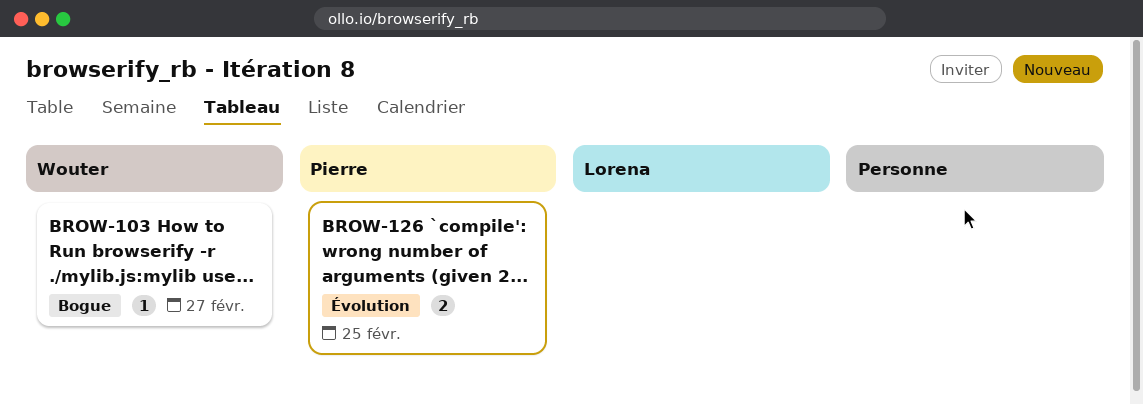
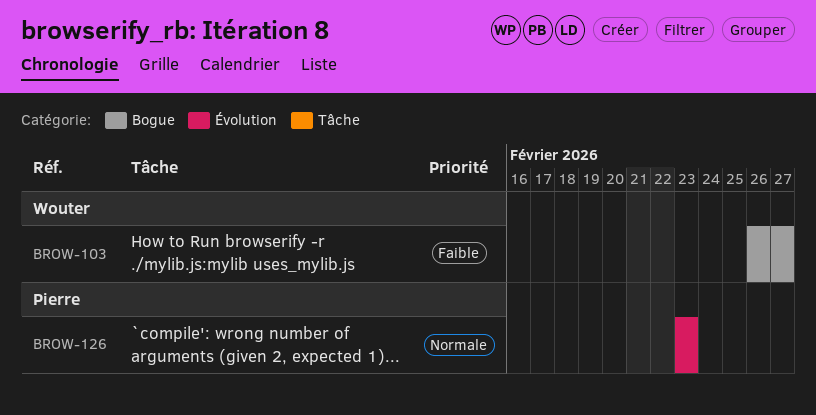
BROW-126, due: Feb 25 -> Feb 23

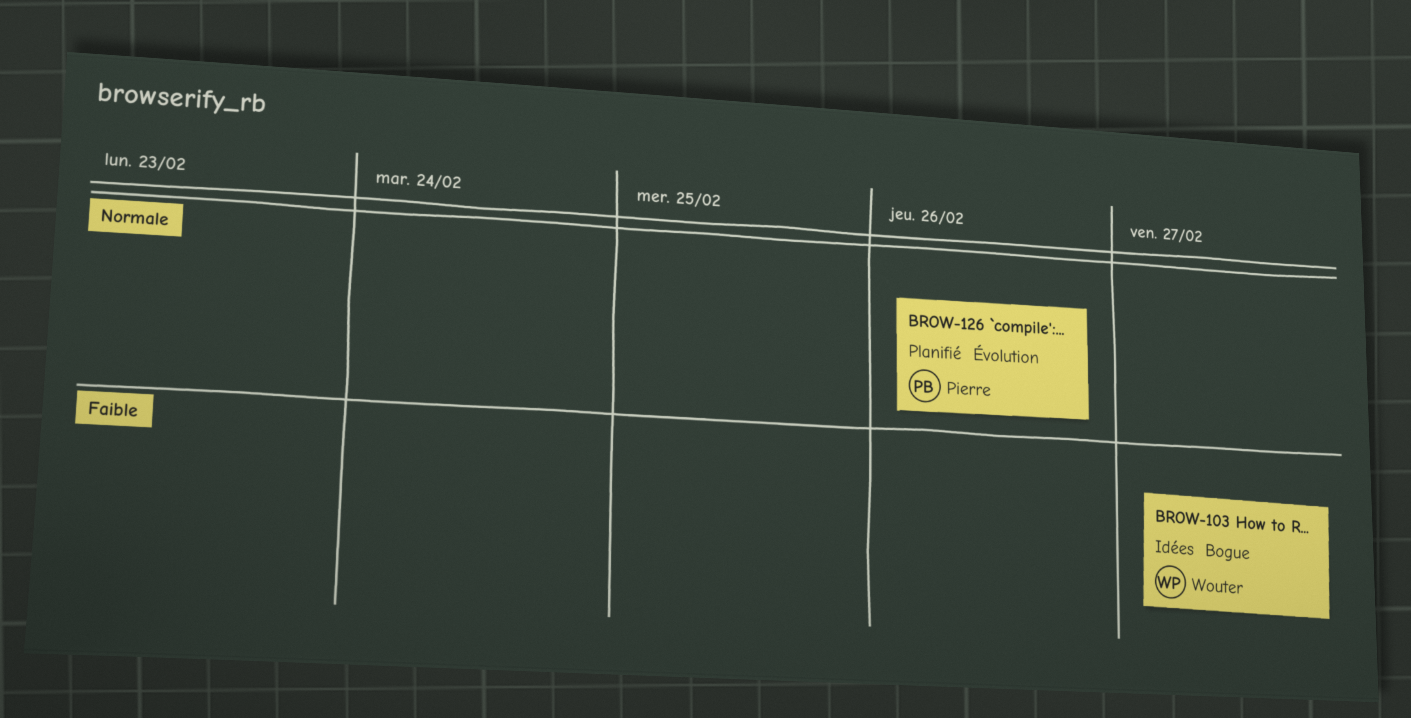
BROW-126, due: Feb 23 -> Feb 26

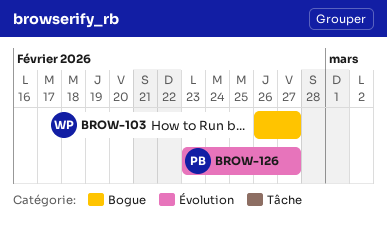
BROW-126, due: Feb 26 -> Feb 27

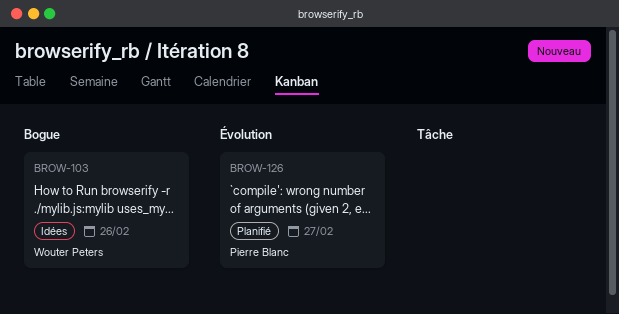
BROW-103, due: Feb 27 -> Feb 26

